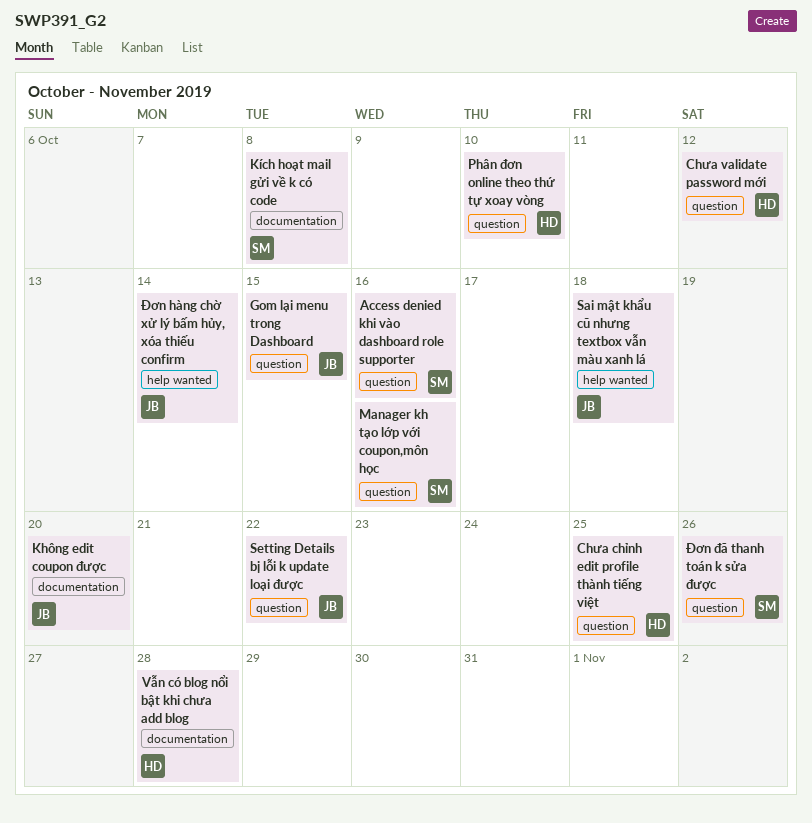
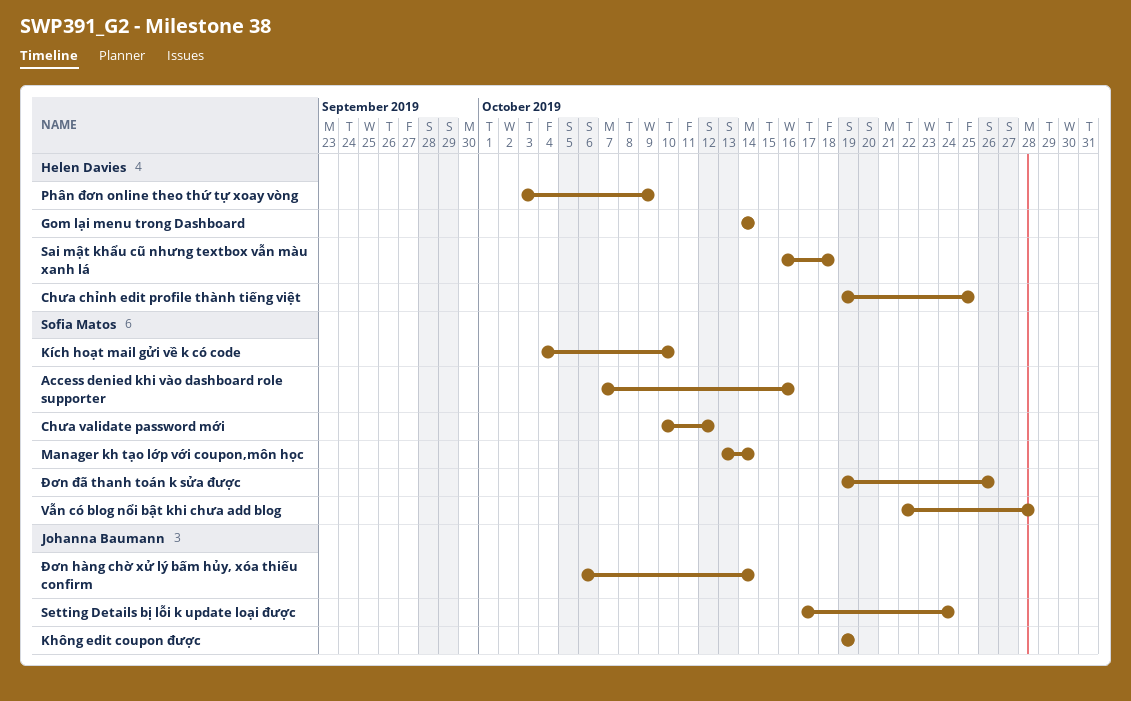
Chưa validate password mới, owner: Helen Davies -> Sofia Matos
Gom lại menu trong Dashboard, owner: Johanna Baumann -> Helen Davies
Gom lại menu trong Dashboard, due: Oct 15 -> Oct 14
Không edit coupon được, due: Oct 20 -> Oct 19
Kích hoạt mail gửi về k có code, due: Oct 8 -> Oct 10
Manager kh tạo lớp với coupon,môn học, due: Oct 16 -> Oct 14
Phân đơn online theo thứ tự xoay vòng, due: Oct 10 -> Oct 9
Sai mật khẩu cũ nhưng textbox vẫn màu xanh lá, owner: Johanna Baumann -> Helen Davies
Setting Details bị lỗi k update loại được, due: Oct 22 -> Oct 24
Vẫn có blog nổi bật khi chưa add blog, owner: Helen Davies -> Sofia Matos

